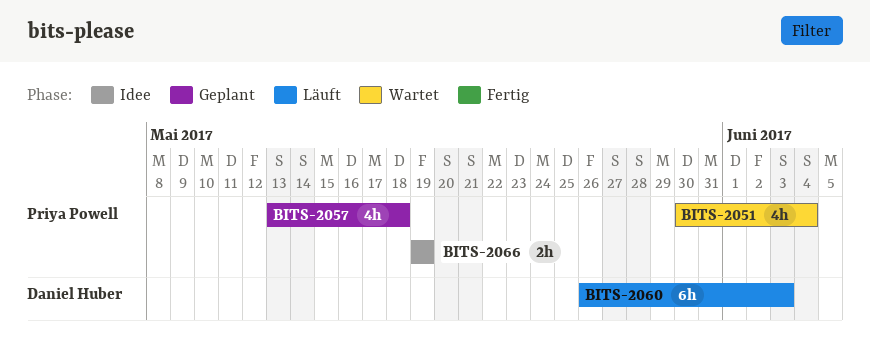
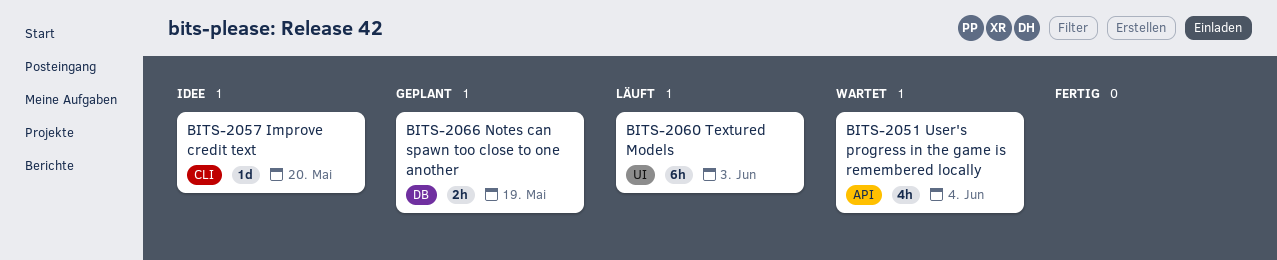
BITS-2057, status: Geplant -> Idee
BITS-2057, estimate: 4h -> 1d
BITS-2057, due: May 18 -> May 20
BITS-2066, status: Idee -> Geplant

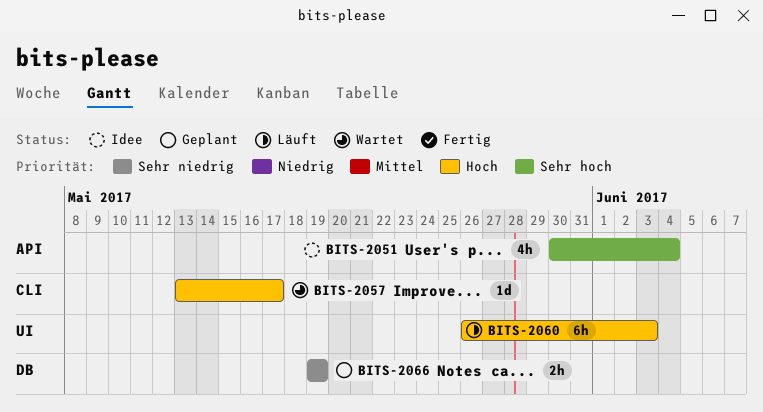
BITS-2051, status: Wartet -> Idee
BITS-2057, status: Idee -> Wartet
BITS-2057, due: May 20 -> May 17

